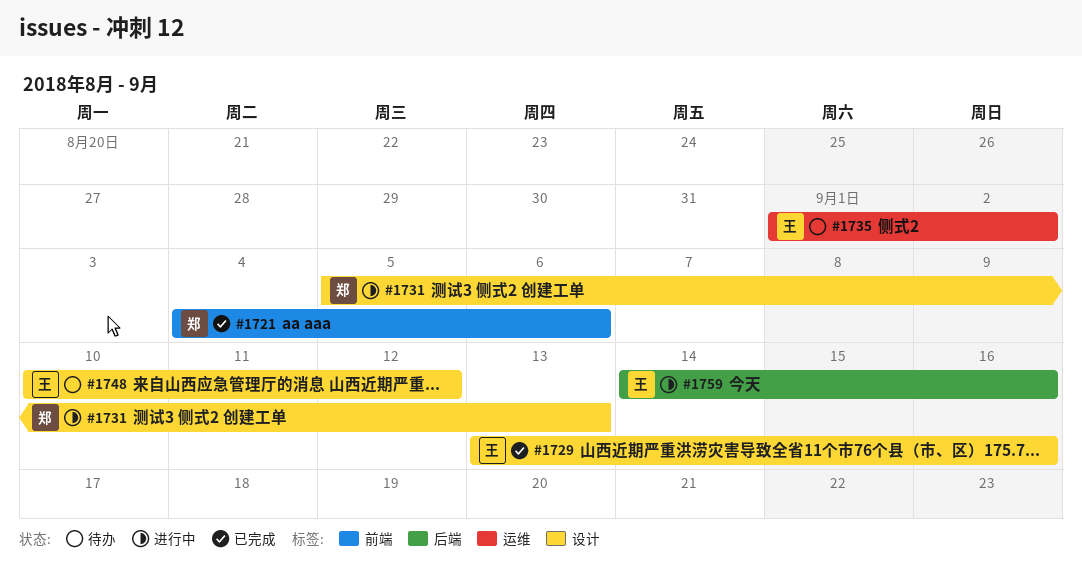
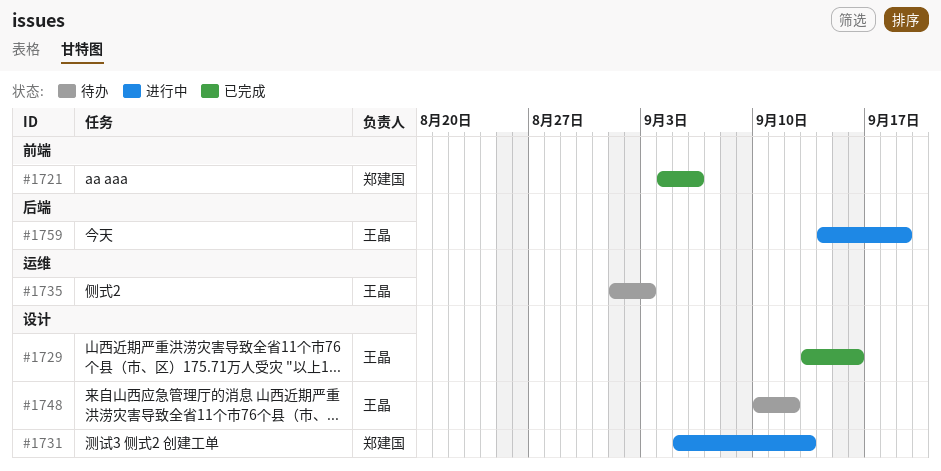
#1735, due: Sep 2 -> Sep 3
#1759, due: Sep 16 -> Sep 19

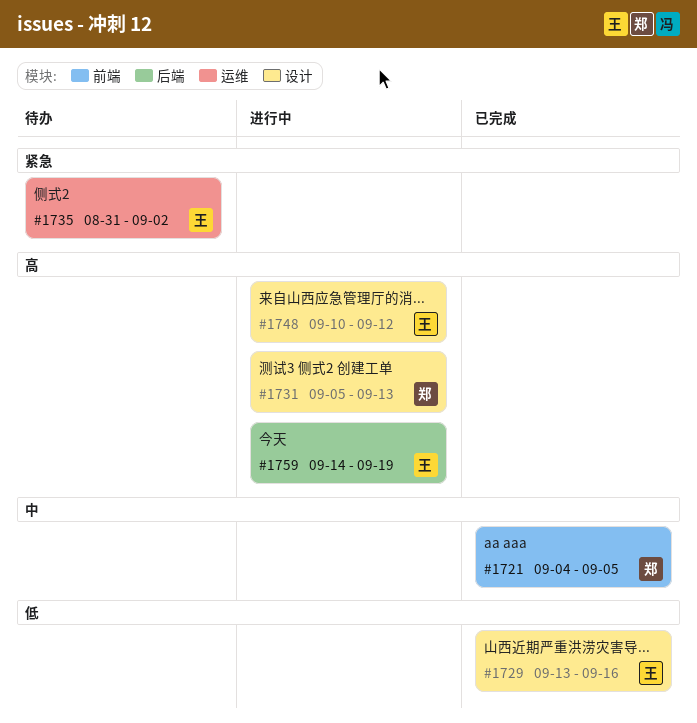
#1721, due: Sep 6 -> Sep 5
#1735, start: Sep 1 -> Aug 31
#1735, due: Sep 3 -> Sep 2
#1748, status: 待办 -> 进行中

